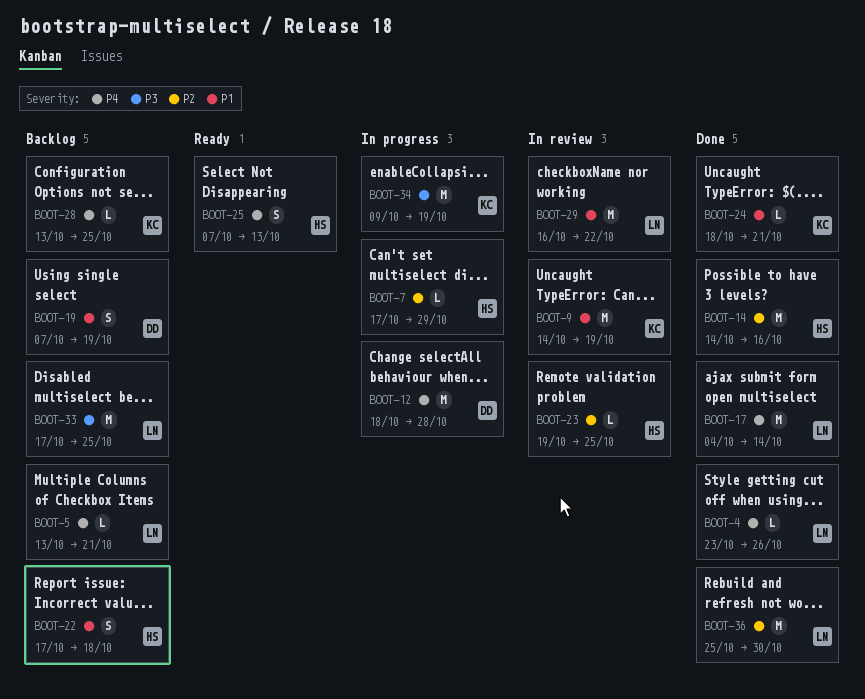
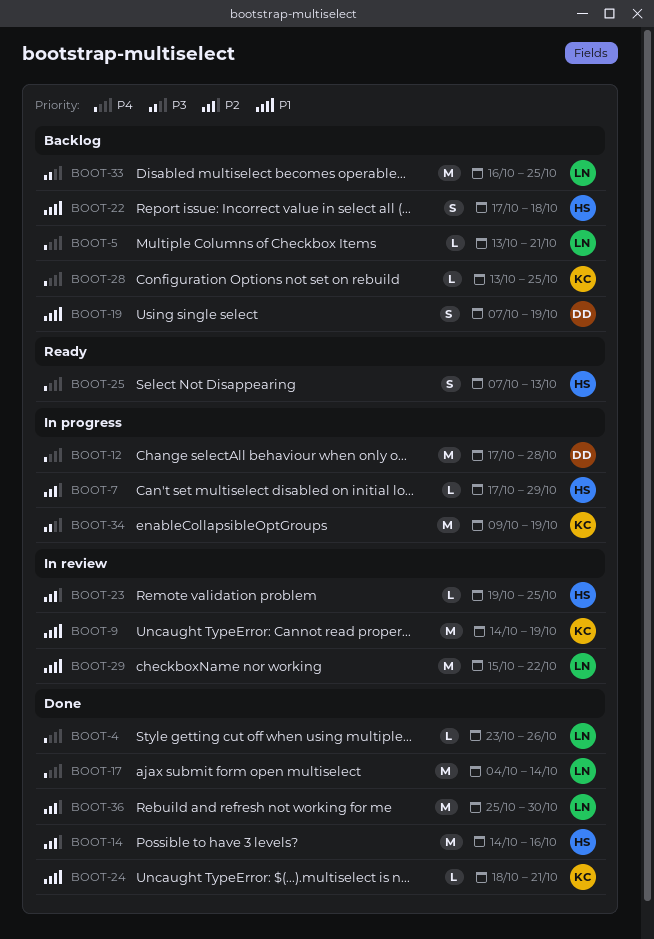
BOOT-12, start: Oct 18 -> Oct 17
BOOT-29, start: Oct 16 -> Oct 15
BOOT-33, start: Oct 17 -> Oct 16

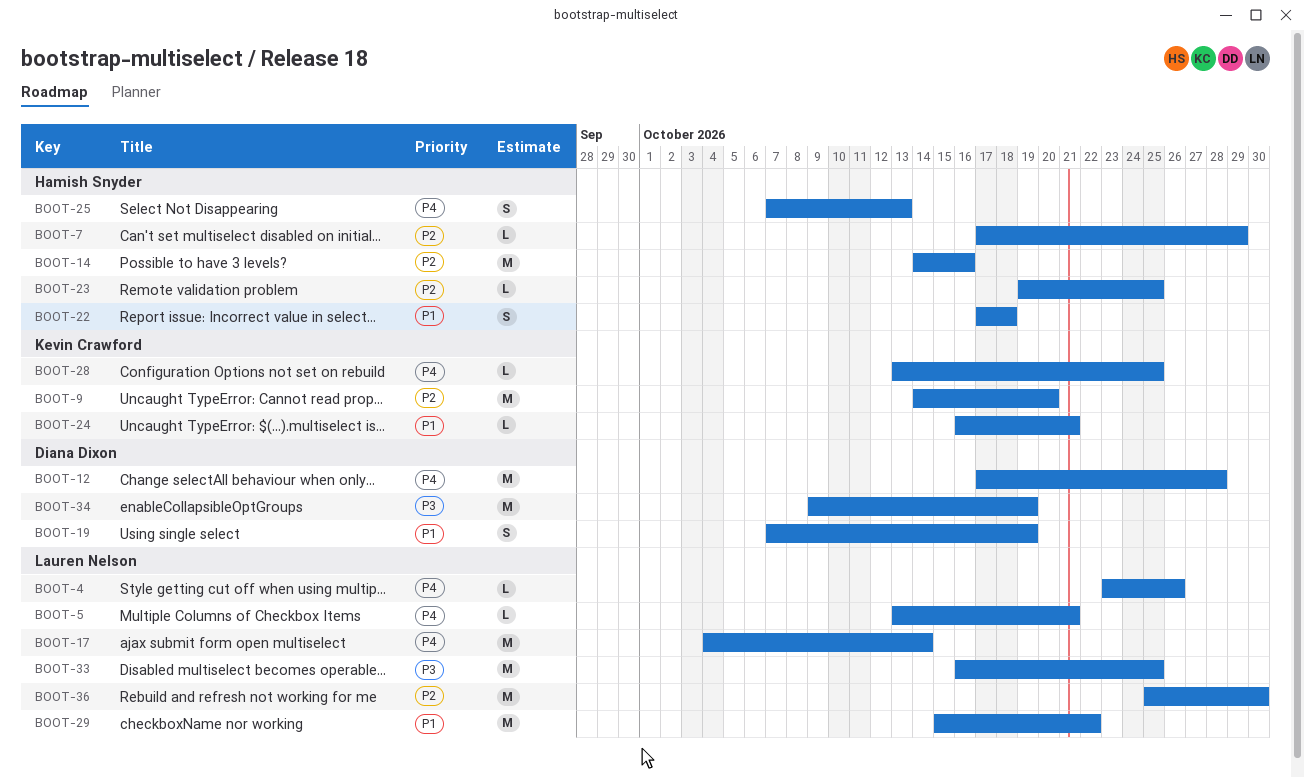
BOOT-9, priority: P1 -> P2
BOOT-9, due: Oct 19 -> Oct 20
BOOT-24, start: Oct 18 -> Oct 16
BOOT-34, owner: Kevin Crawford -> Diana Dixon

